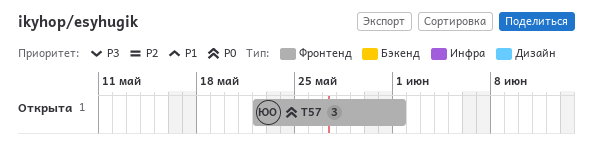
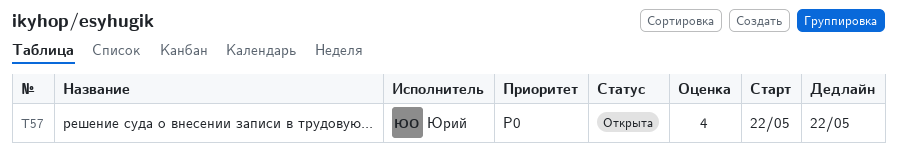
T57, estimate: 3 -> 4
T57, due: Jun 1 -> May 22

